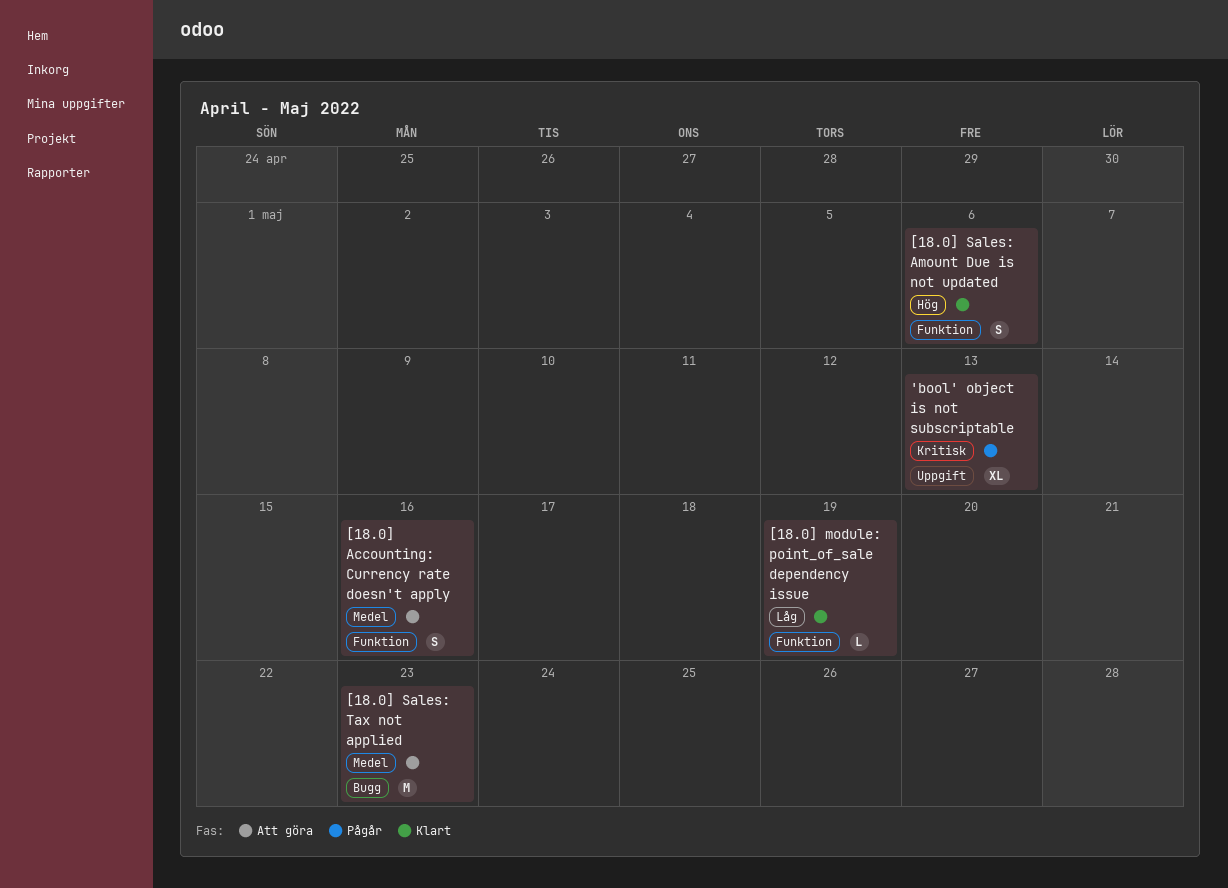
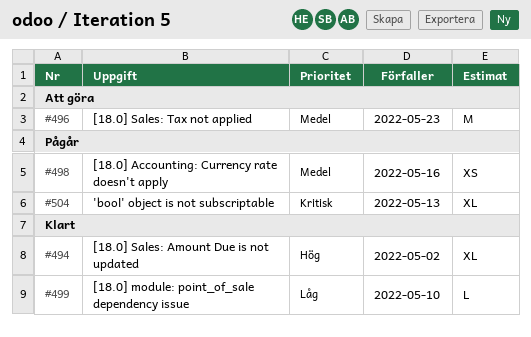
[18.0] Accounting: Currency rate doesn't apply, status: Att göra -> Pågår
[18.0] Accounting: Currency rate doesn't apply, estimate: S -> XS
[18.0] module: point_of_sale dependency issue, due: May 19 -> May 10
[18.0] Sales: Amount Due is not updated, estimate: S -> XL
[18.0] Sales: Amount Due is not updated, due: May 6 -> May 2

